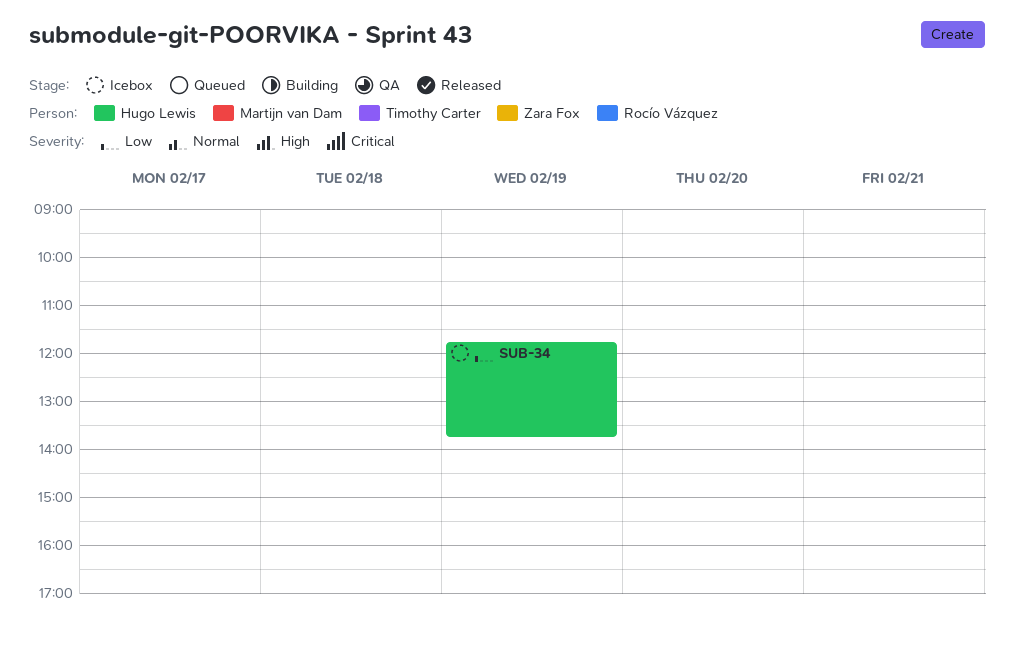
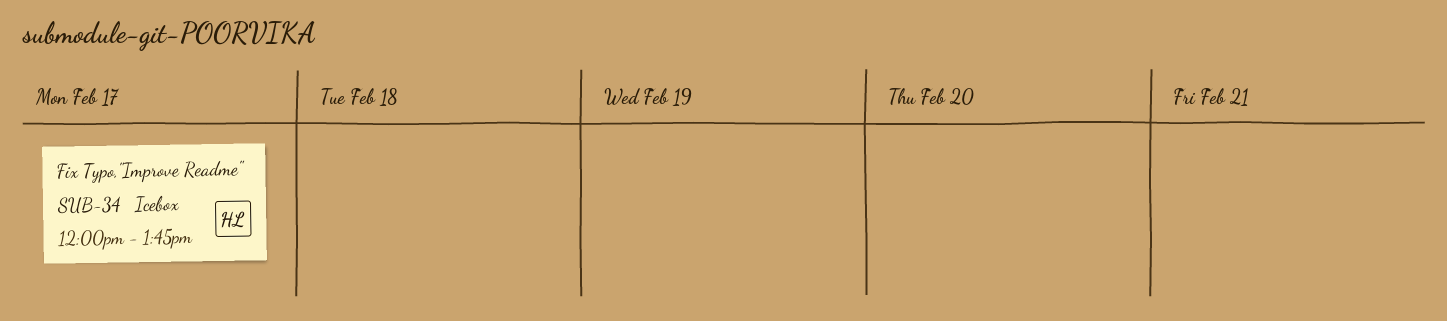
SUB-34, day: Feb 19 -> Feb 17
SUB-34, begins: 11:45 -> 12:00

